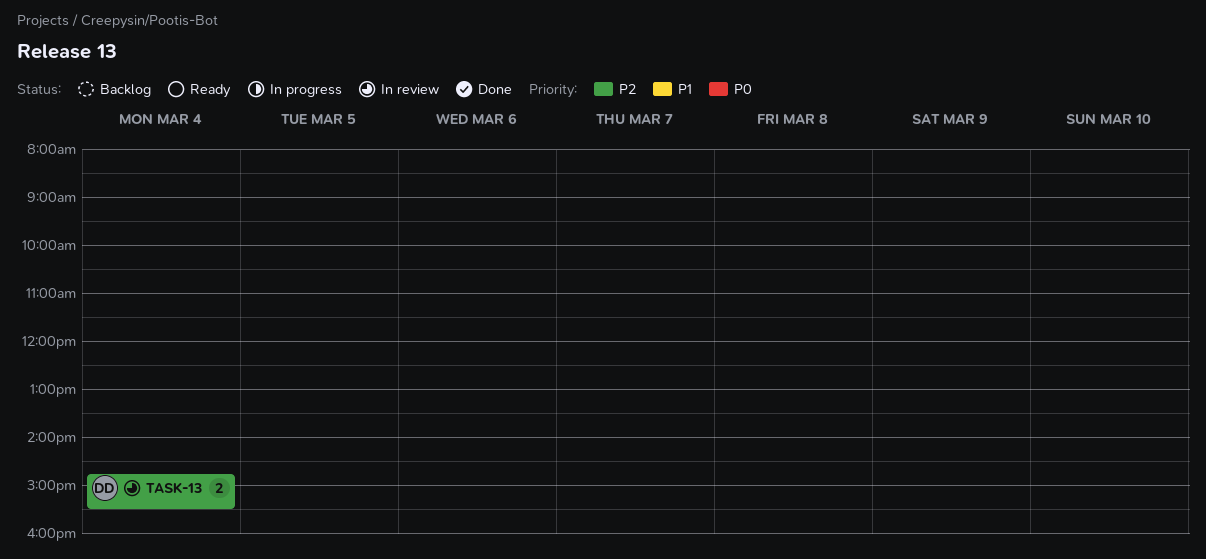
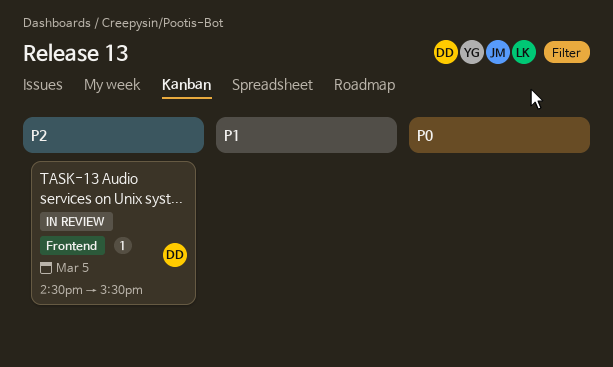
TASK-13, estimate: 2 -> 1
TASK-13, day: Mar 4 -> Mar 5
TASK-13, begins: 14:45 -> 14:30

